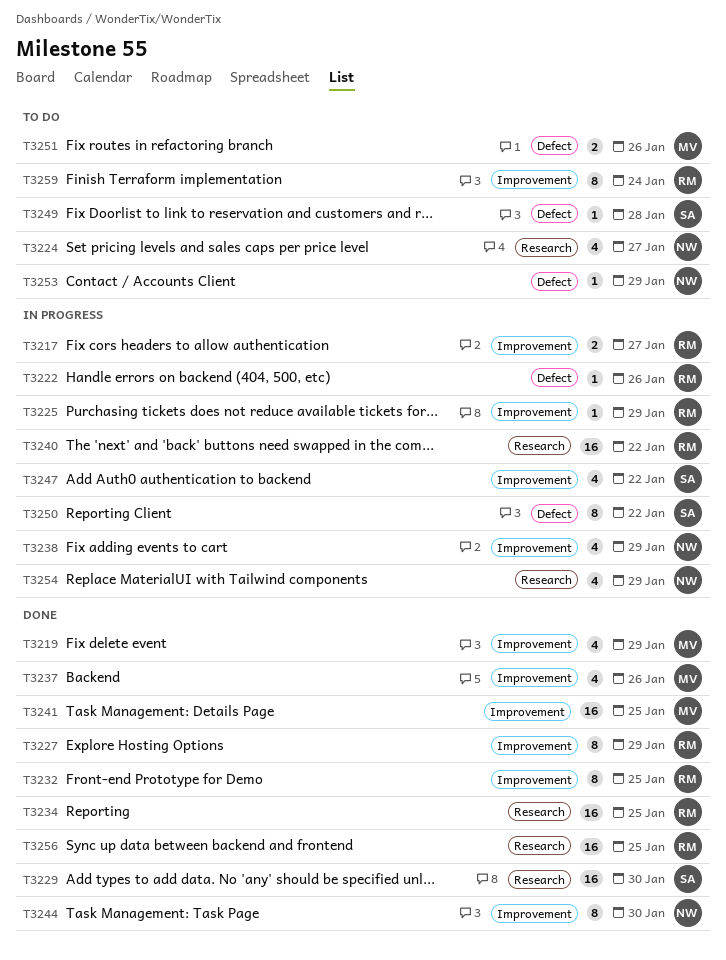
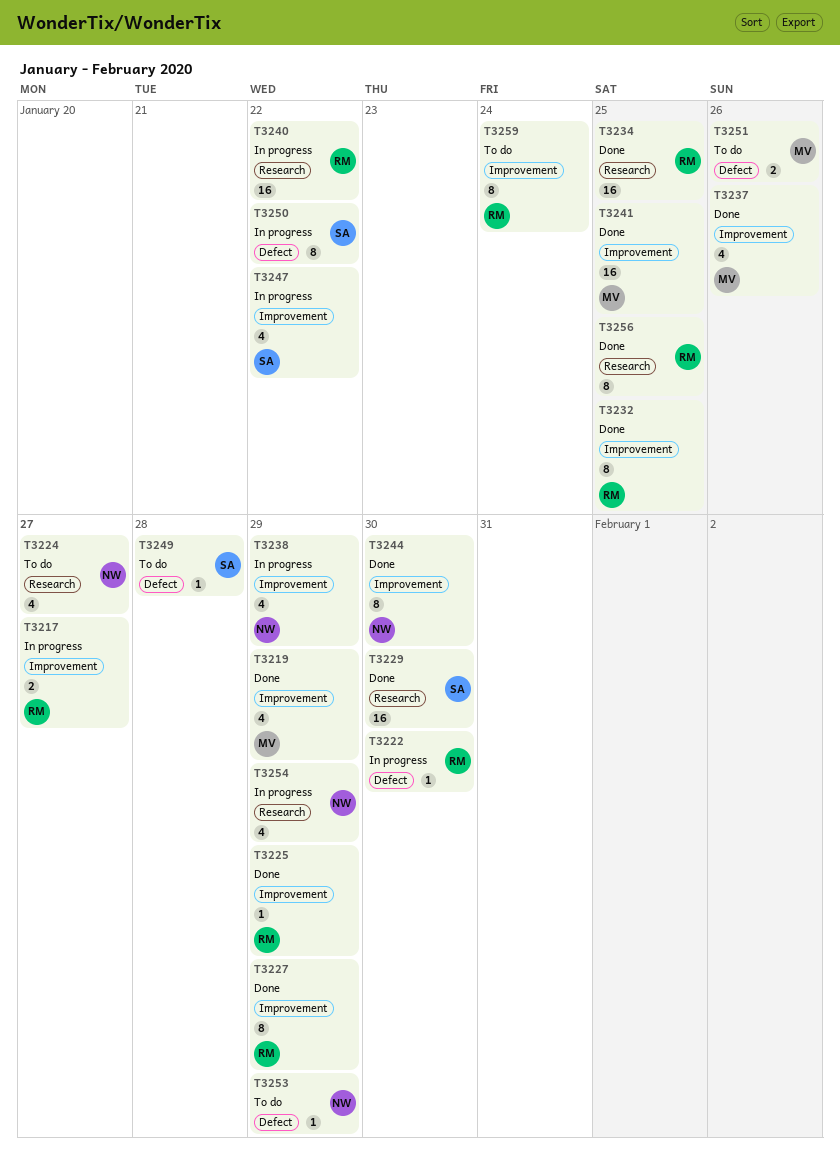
T3222, due: Jan 26 -> Jan 30
T3225, status: In progress -> Done
T3256, estimate: 16 -> 8

